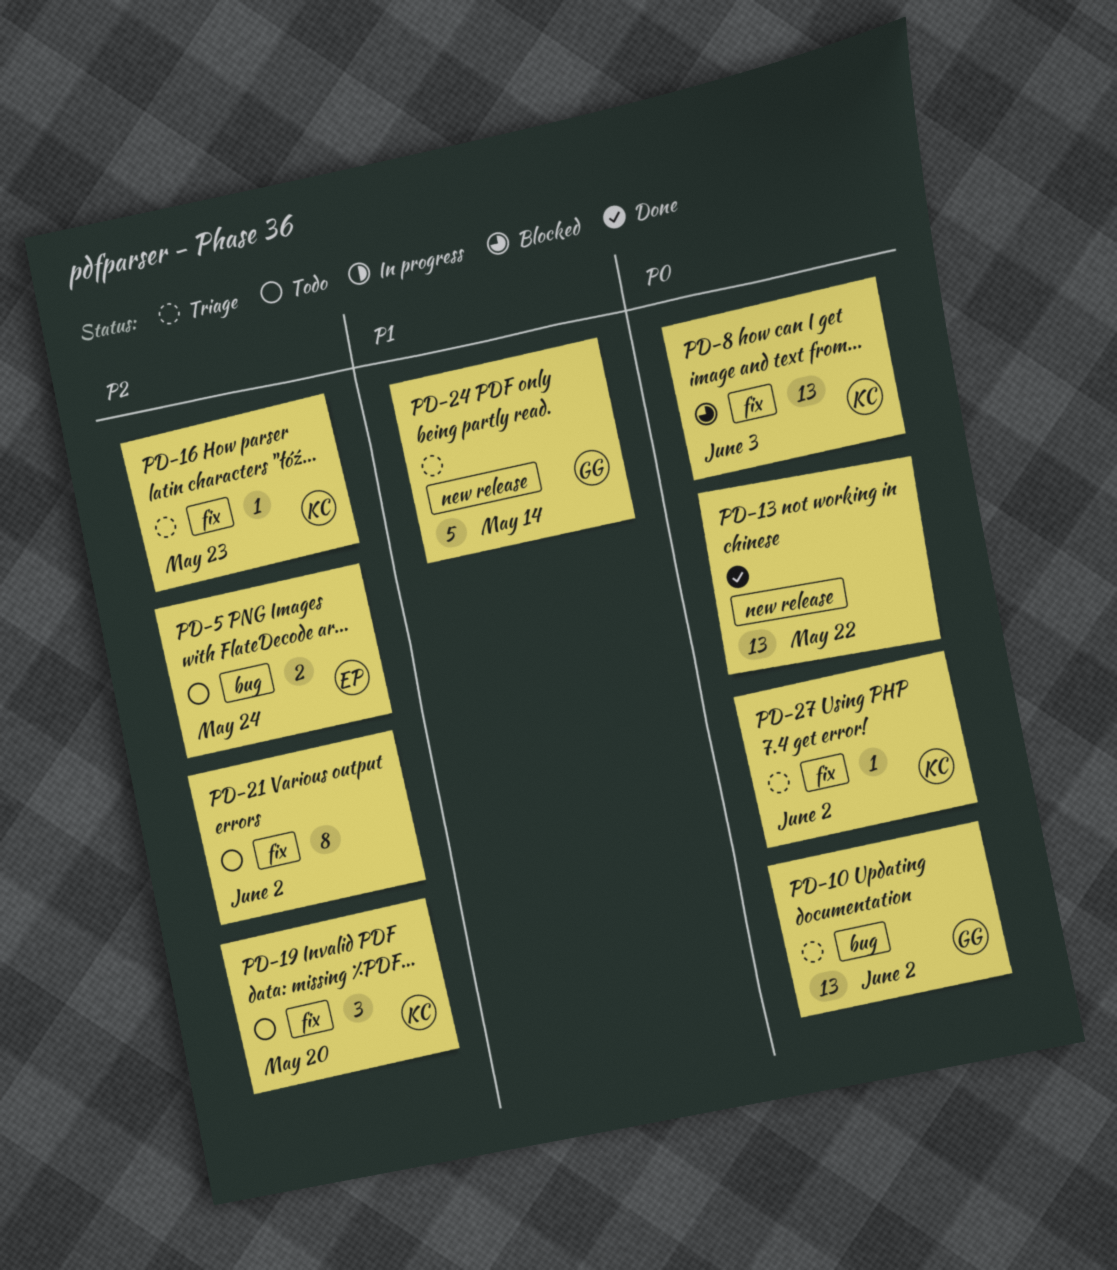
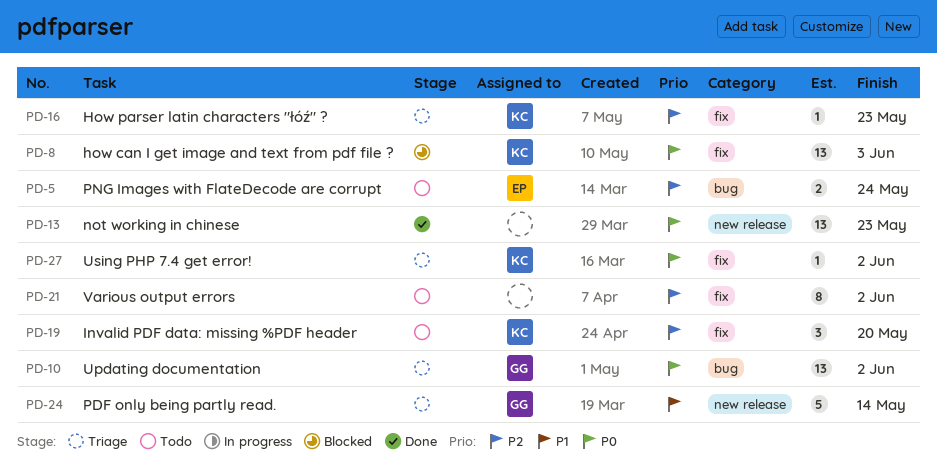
PD-13, due: May 22 -> May 23

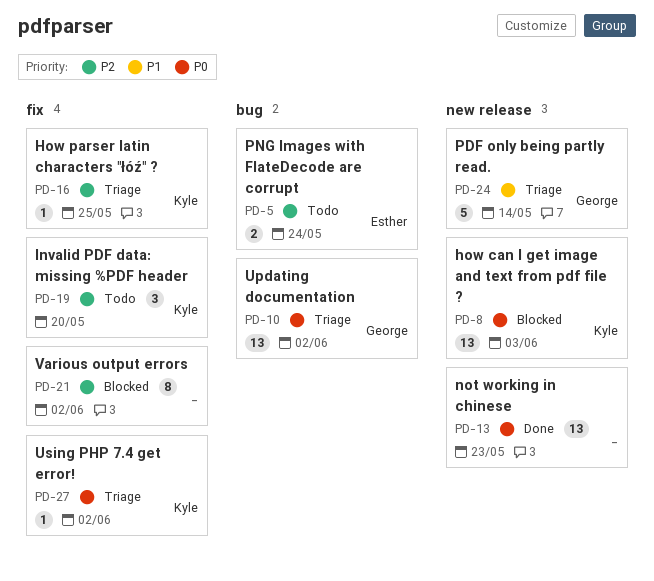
PD-8, label: fix -> new release
PD-16, due: May 23 -> May 25
PD-21, status: Todo -> Blocked

